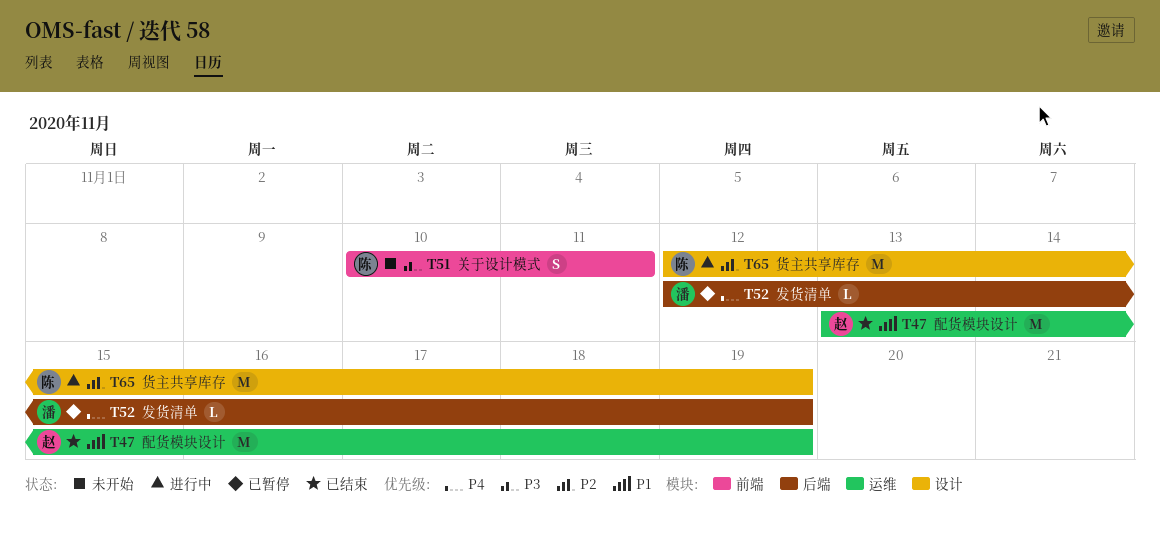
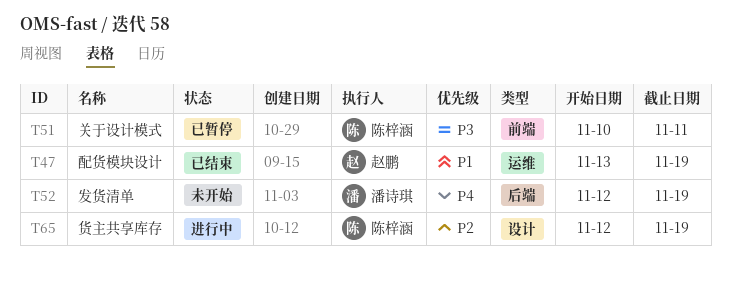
T51, status: 未开始 -> 已暂停
T52, status: 已暂停 -> 未开始

